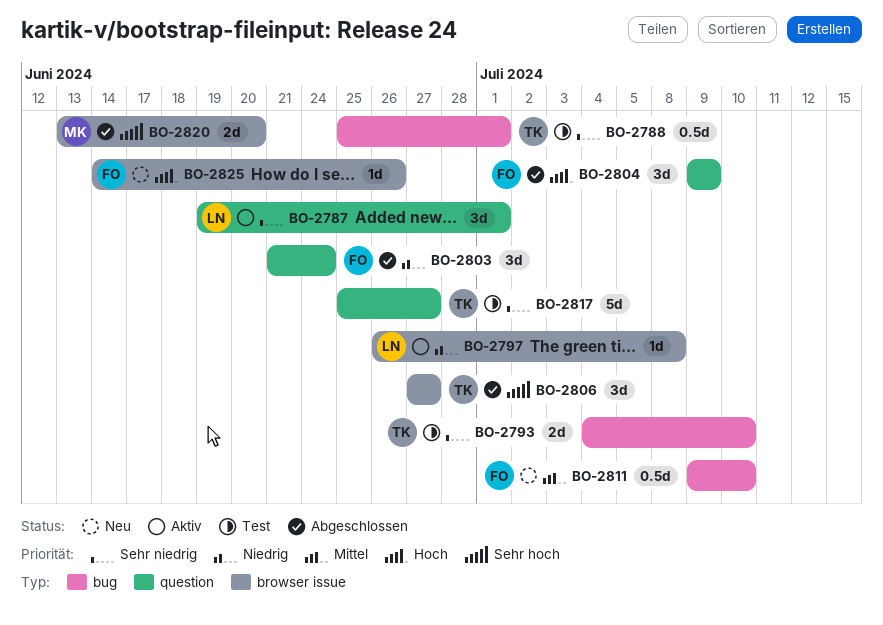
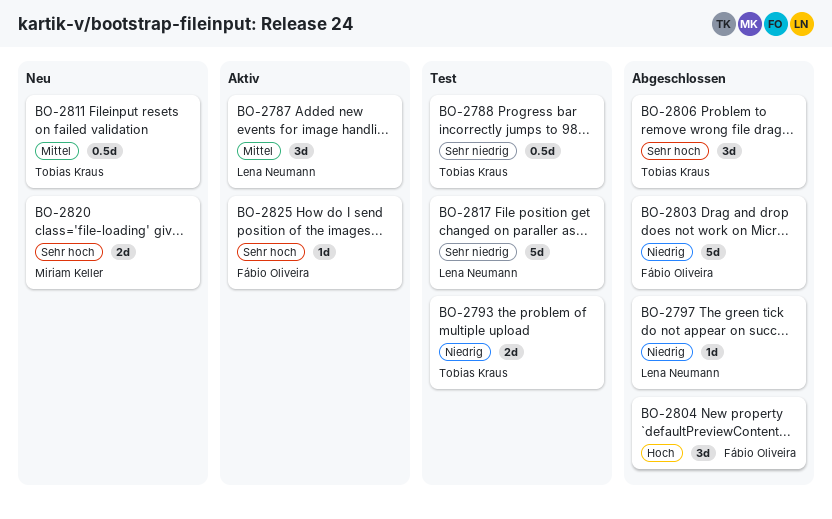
BO-2787, priority: Sehr niedrig -> Mittel
BO-2793, priority: Sehr niedrig -> Niedrig
BO-2797, status: Aktiv -> Abgeschlossen
BO-2803, estimate: 3d -> 5d
BO-2811, owner: Fábio Oliveira -> Tobias Kraus
BO-2817, owner: Tobias Kraus -> Lena Neumann
BO-2820, status: Abgeschlossen -> Neu
BO-2825, status: Neu -> Aktiv
BO-2825, priority: Hoch -> Sehr hoch

